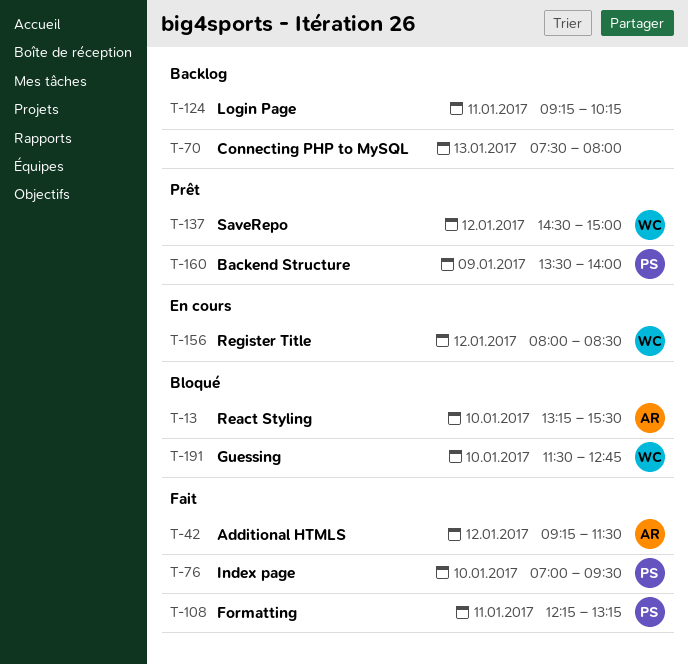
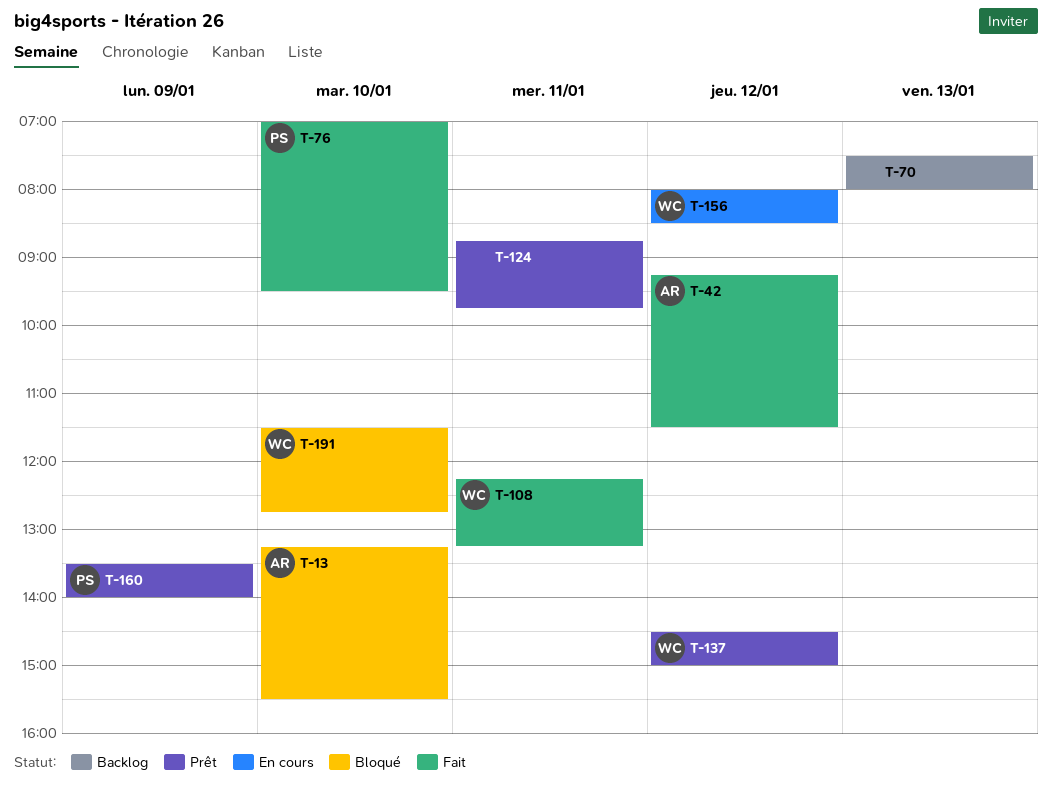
T-108, owner: PS -> WC
T-124, status: Backlog -> Prêt
T-124, begins: 09:15 -> 08:45
T-124, ends: 10:15 -> 09:45

